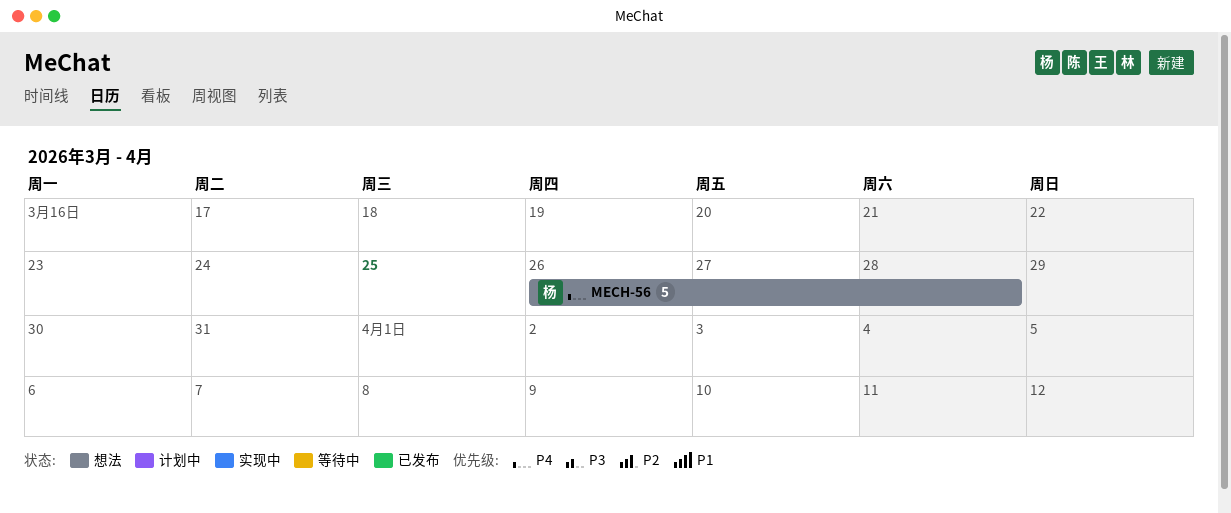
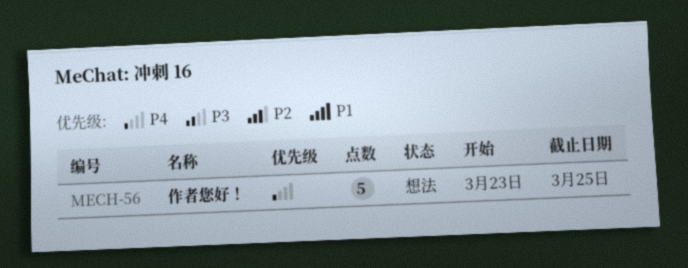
MECH-56, start: Mar 26 -> Mar 23
MECH-56, due: Mar 28 -> Mar 25

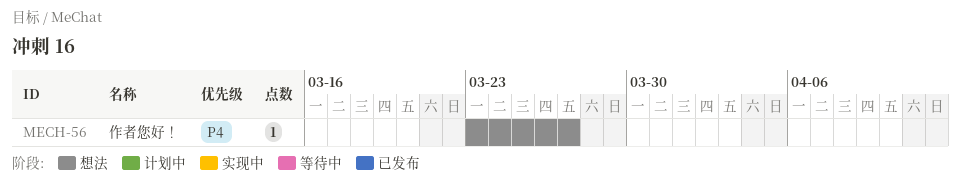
MECH-56, estimate: 5 -> 1
MECH-56, due: Mar 25 -> Mar 27

